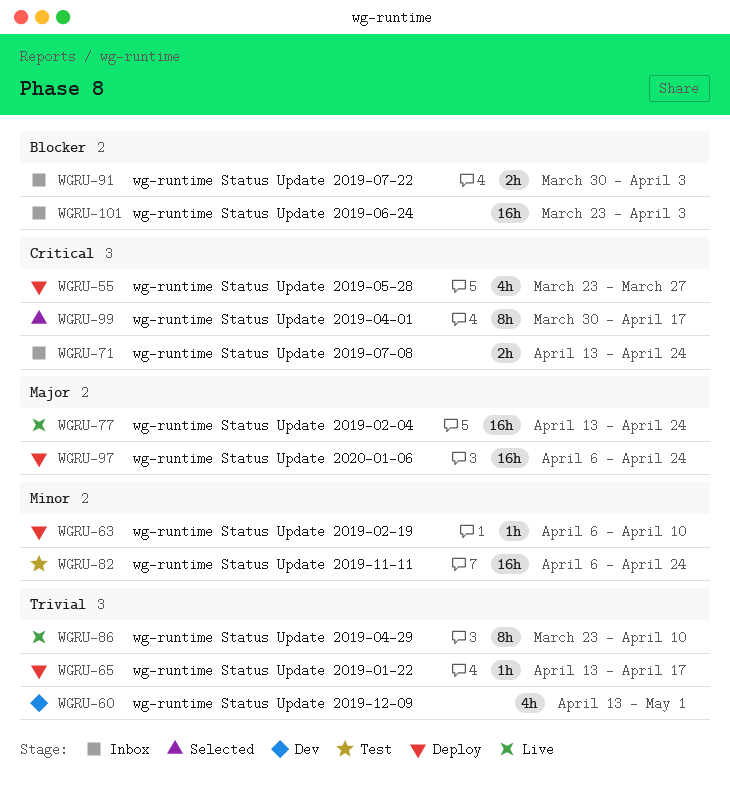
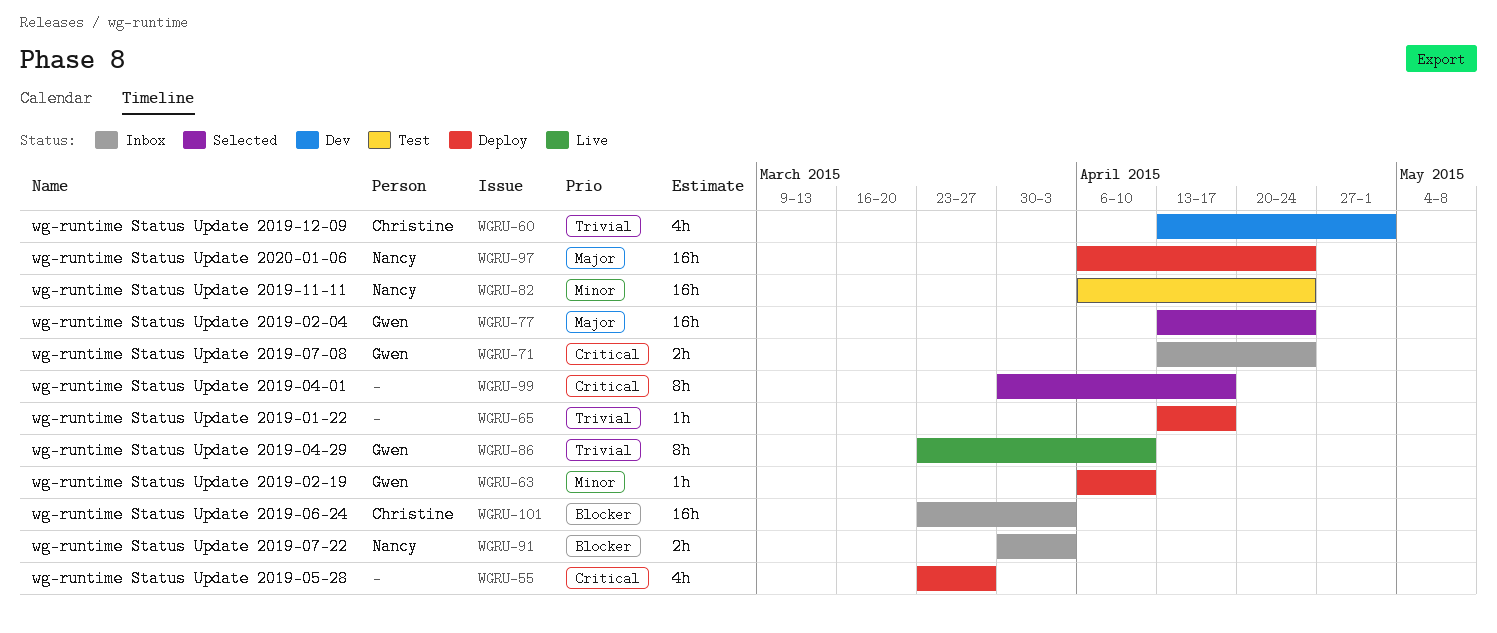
WGRU-77, status: Live -> Selected

